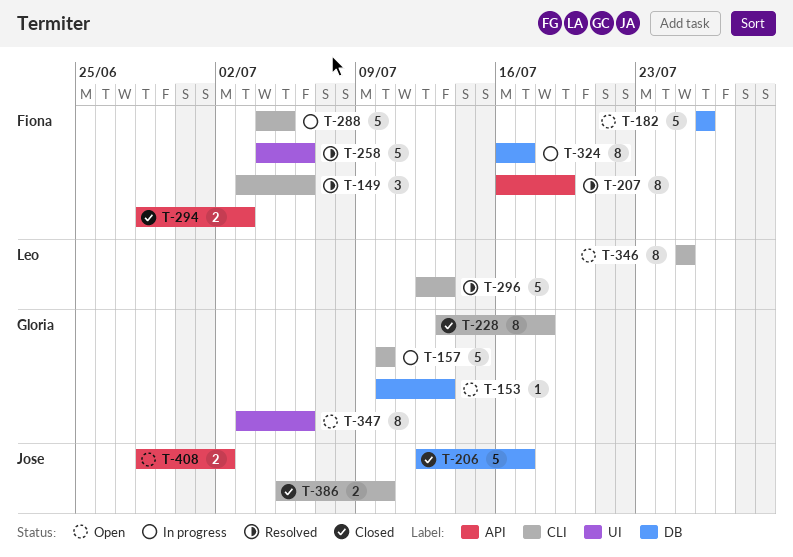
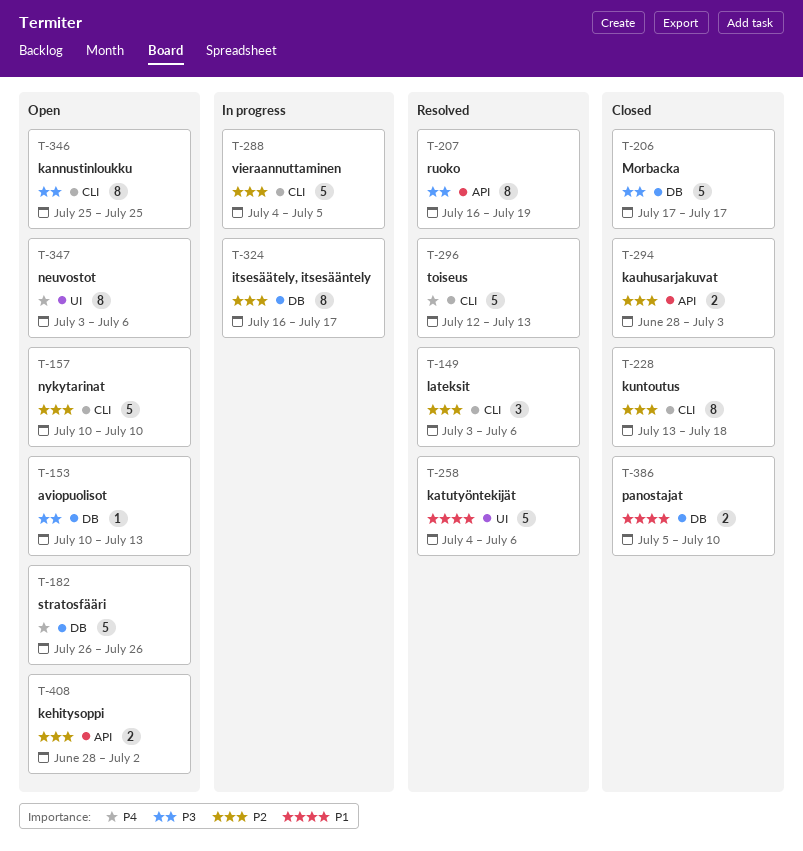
T-157, status: In progress -> Open
T-206, start: Jul 12 -> Jul 17
T-386, label: CLI -> DB

